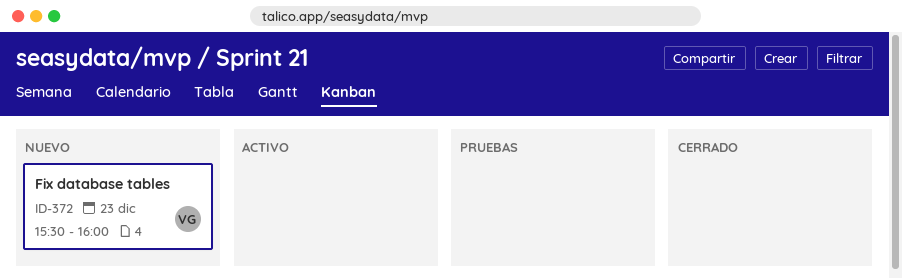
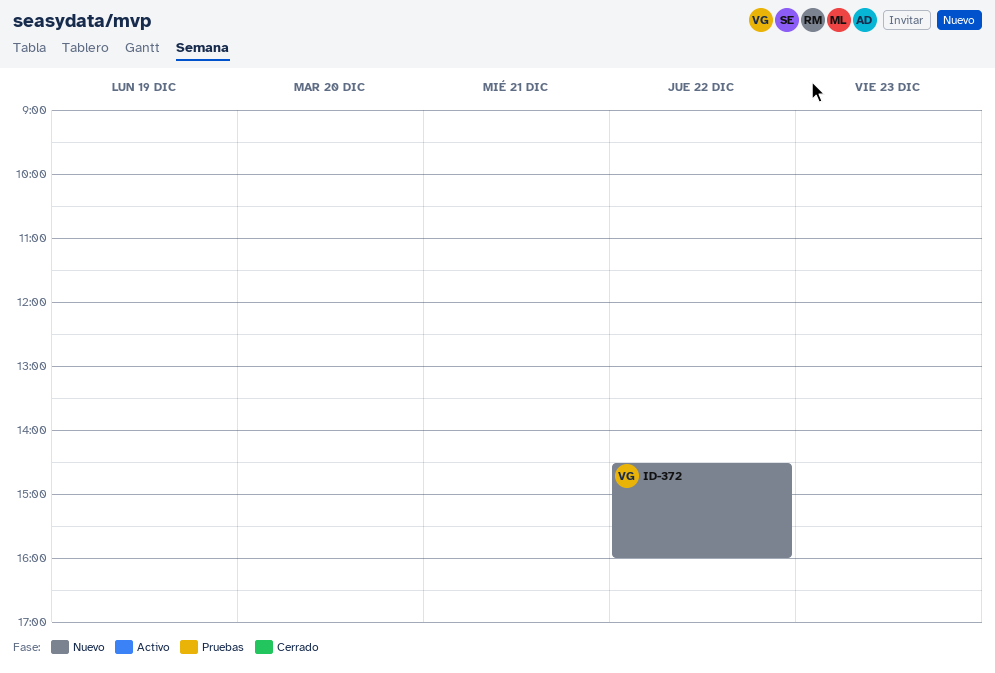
ID-372, day: Dec 23 -> Dec 22
ID-372, begins: 15:30 -> 14:30

